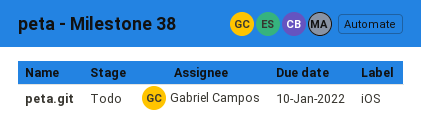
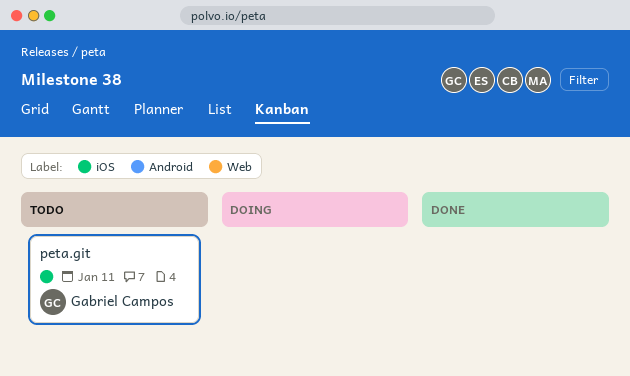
peta.git, due: Jan 10 -> Jan 11

